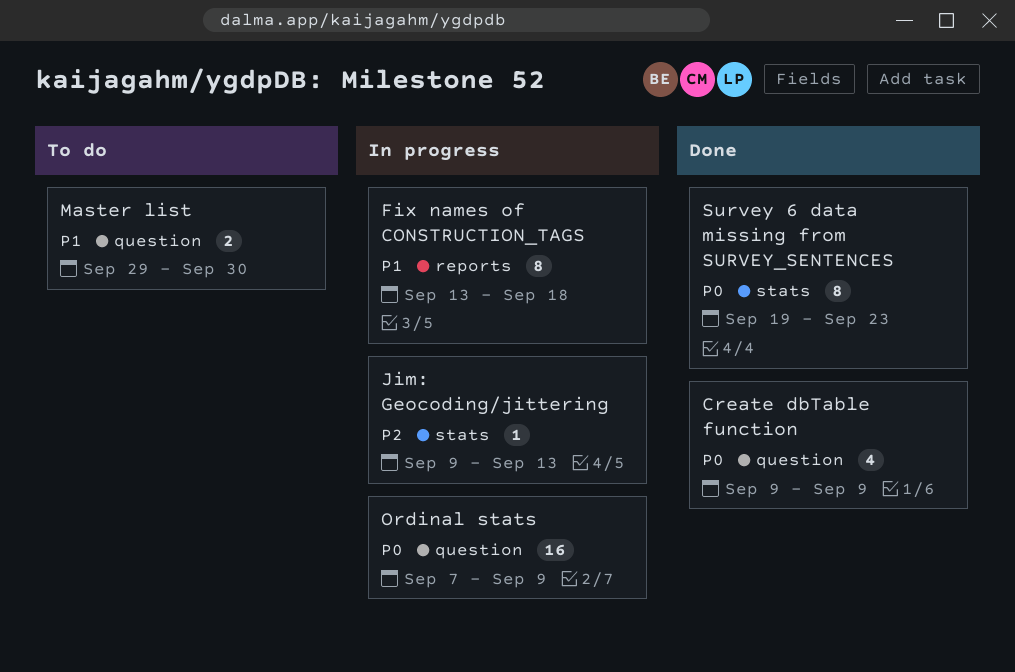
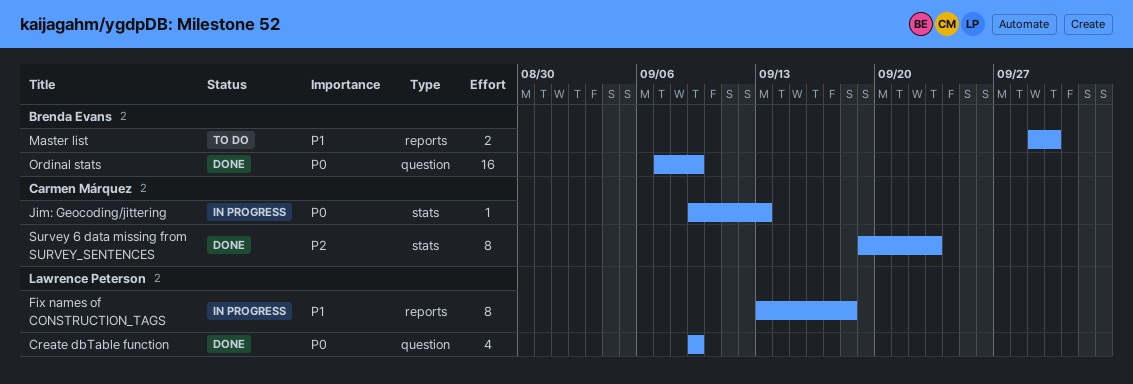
Jim: Geocoding/jittering, priority: P2 -> P0
Master list, label: question -> reports
Ordinal stats, status: In progress -> Done
Survey 6 data missing from SURVEY_SENTENCES, priority: P0 -> P2

